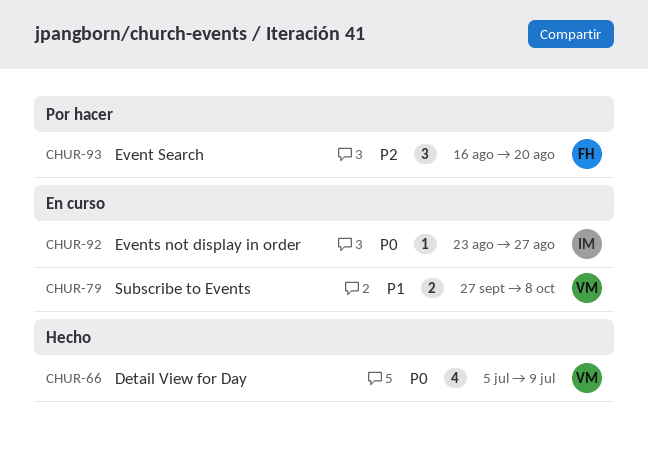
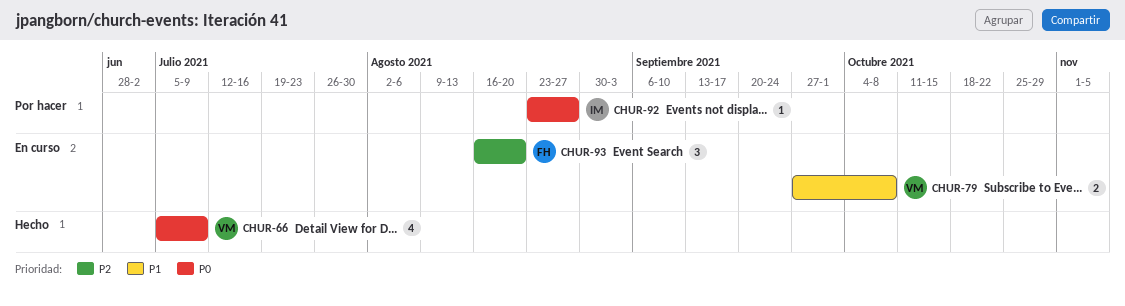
CHUR-92, status: En curso -> Por hacer
CHUR-93, status: Por hacer -> En curso

